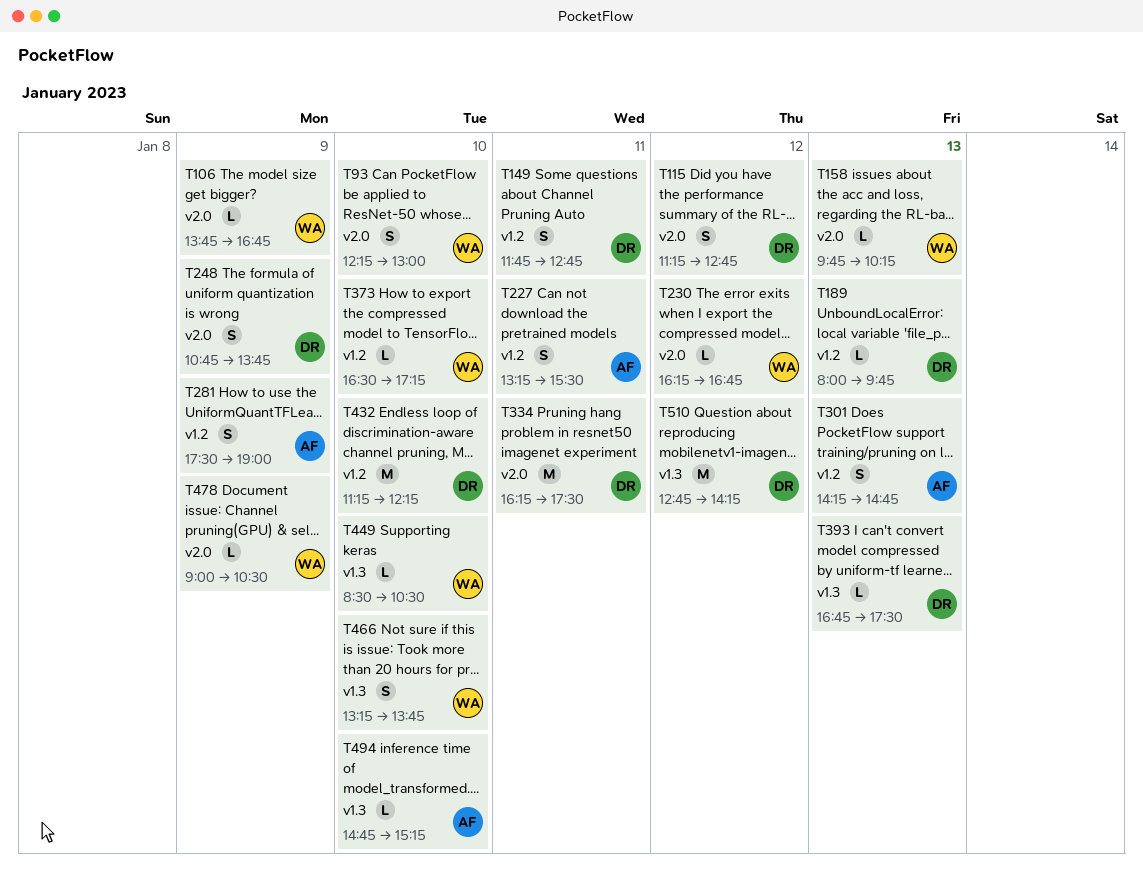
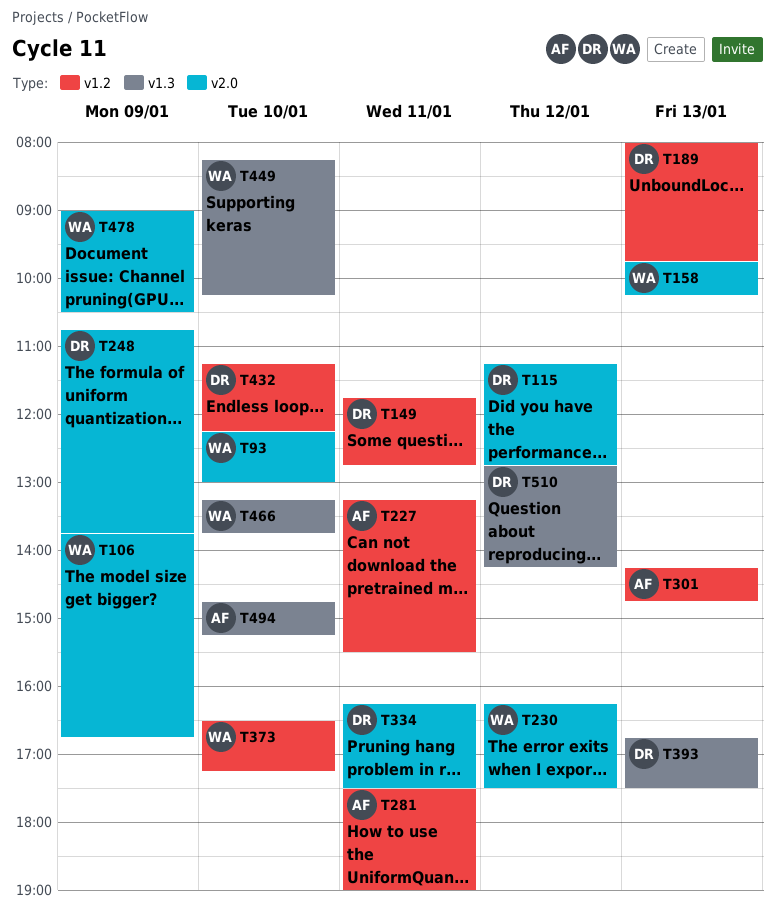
T230, ends: 16:45 -> 17:30
T281, day: Jan 9 -> Jan 11
T449, begins: 08:30 -> 08:15
T449, ends: 10:30 -> 10:15

